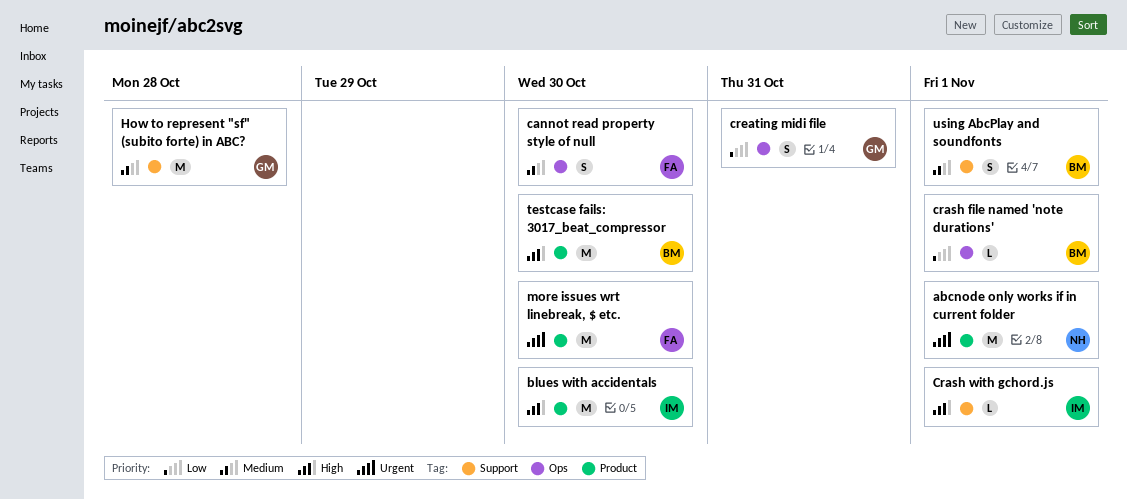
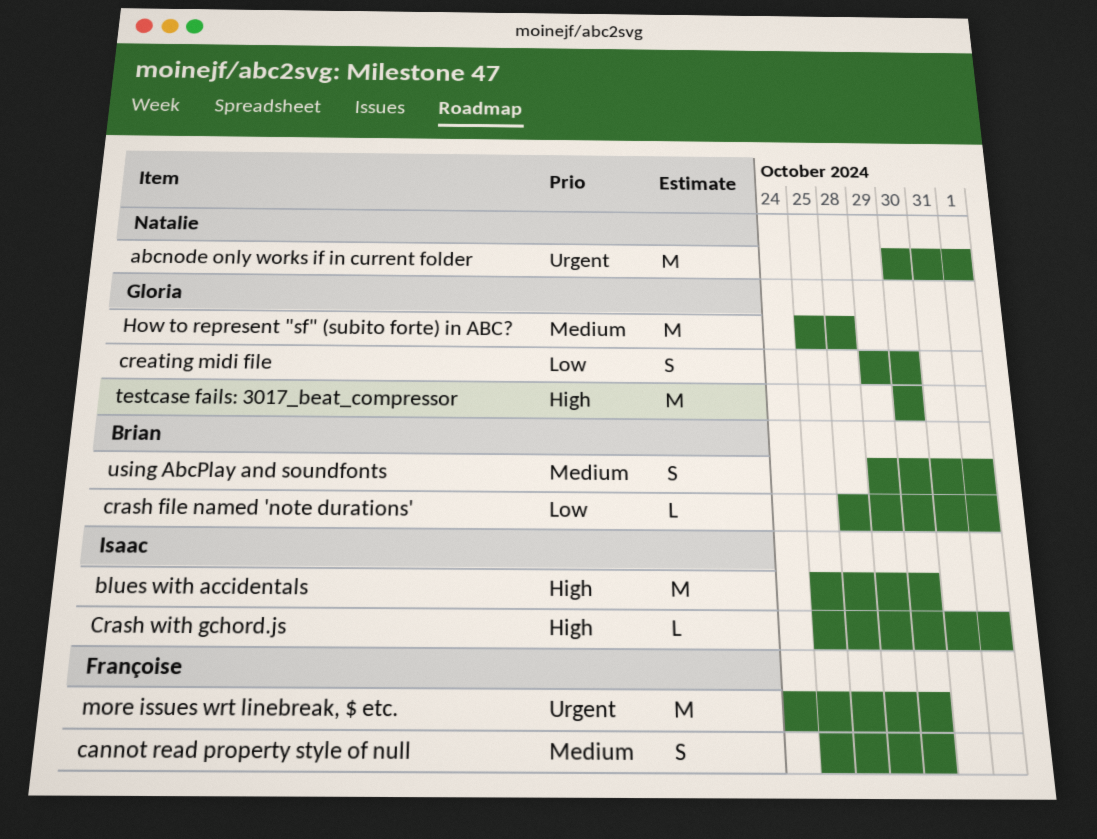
creating midi file, due: Oct 31 -> Oct 30
testcase fails: 3017_beat_compressor, owner: Brian -> Gloria

